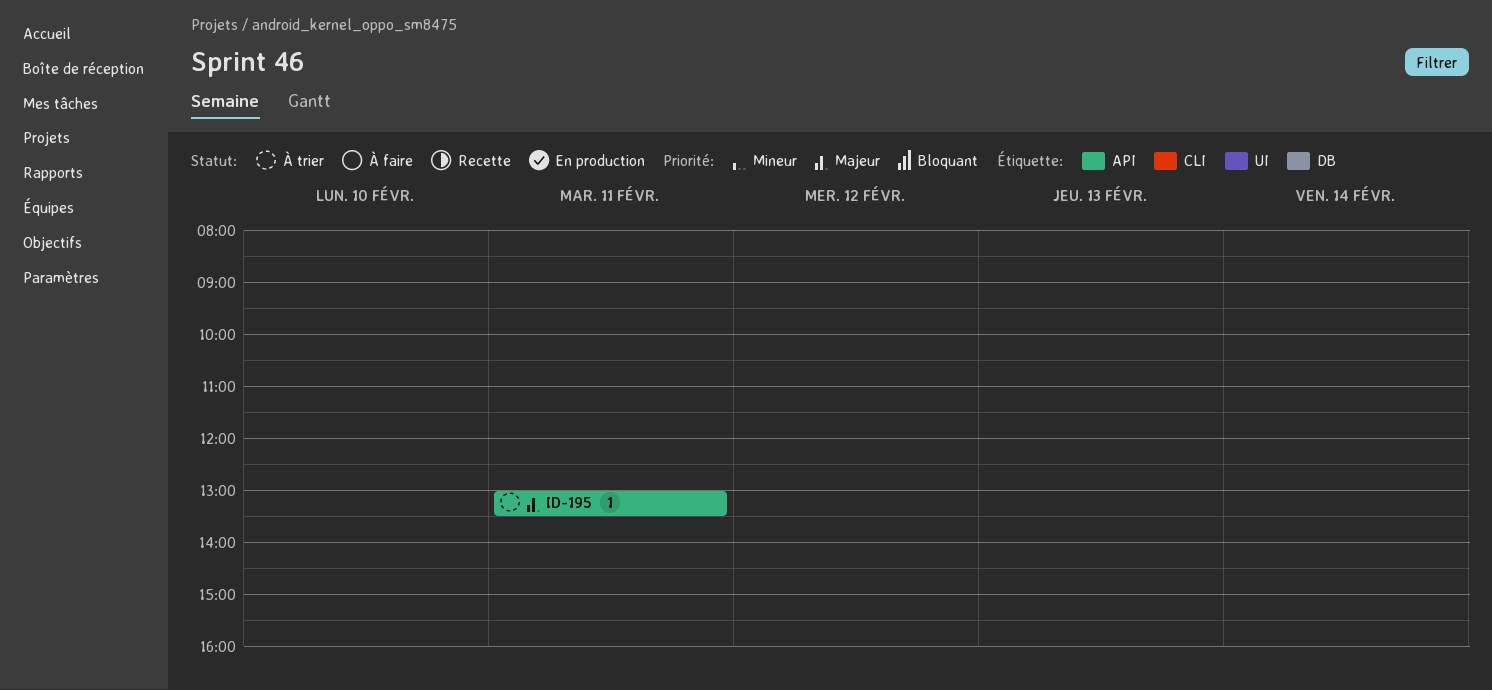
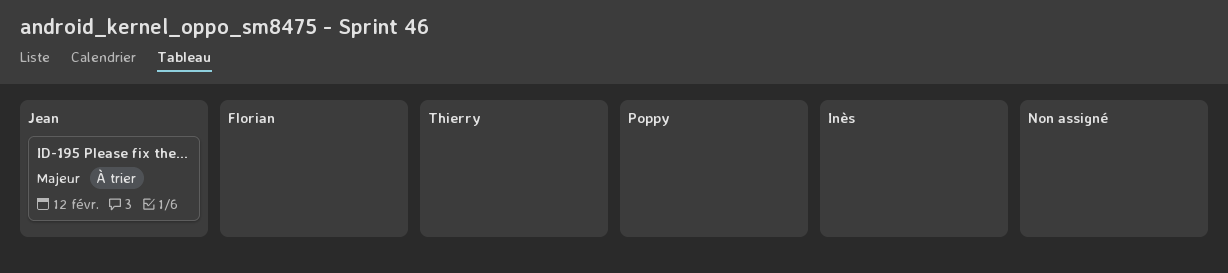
ID-195, day: Feb 11 -> Feb 12

